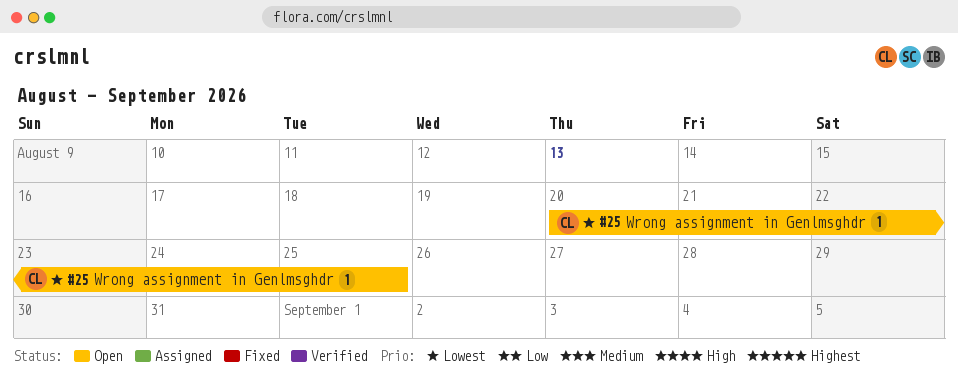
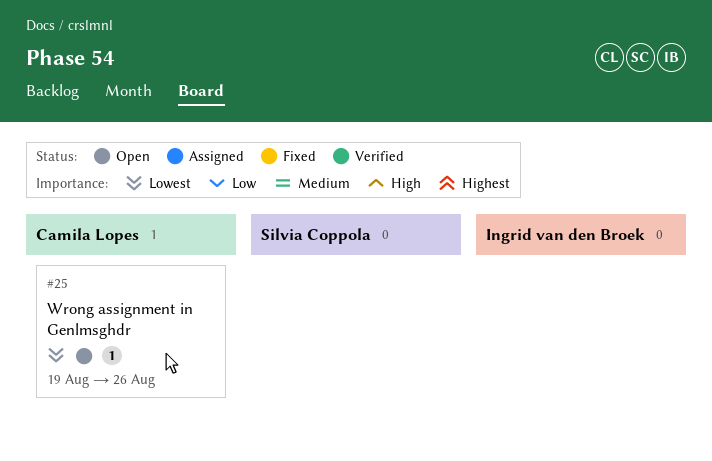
#25, start: Aug 20 -> Aug 19
#25, due: Aug 25 -> Aug 26

